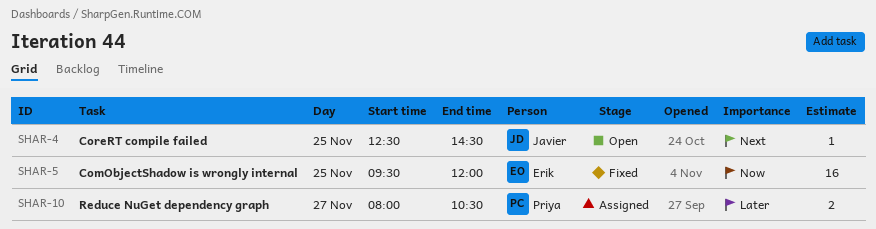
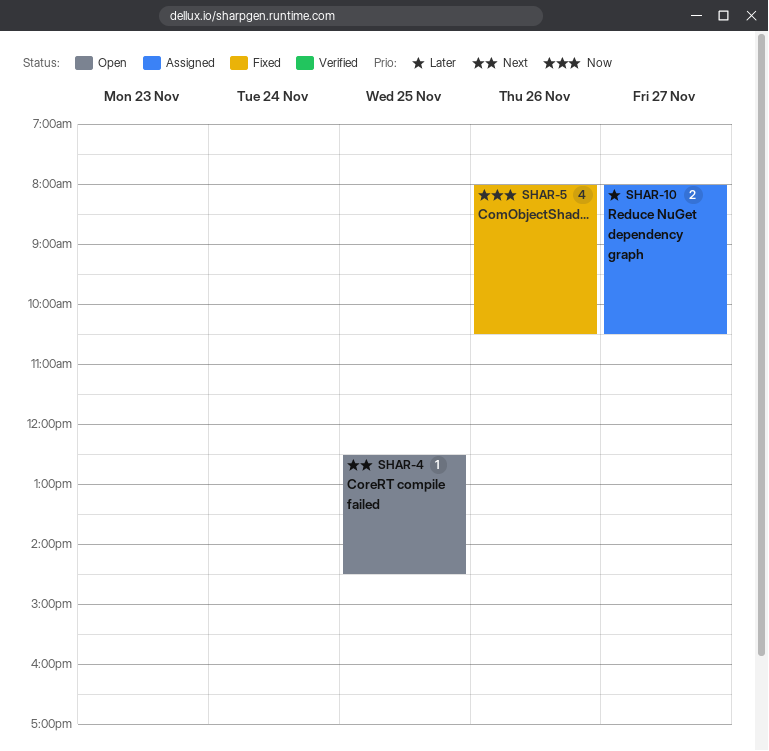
SHAR-5, estimate: 16 -> 4
SHAR-5, day: Nov 25 -> Nov 26
SHAR-5, begins: 09:30 -> 08:00
SHAR-5, ends: 12:00 -> 10:30

